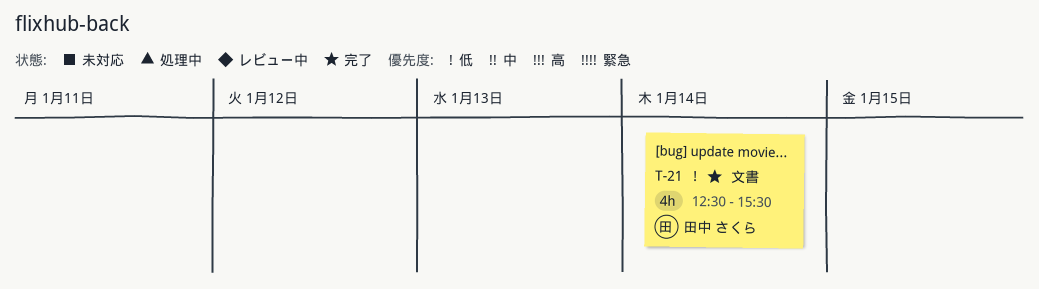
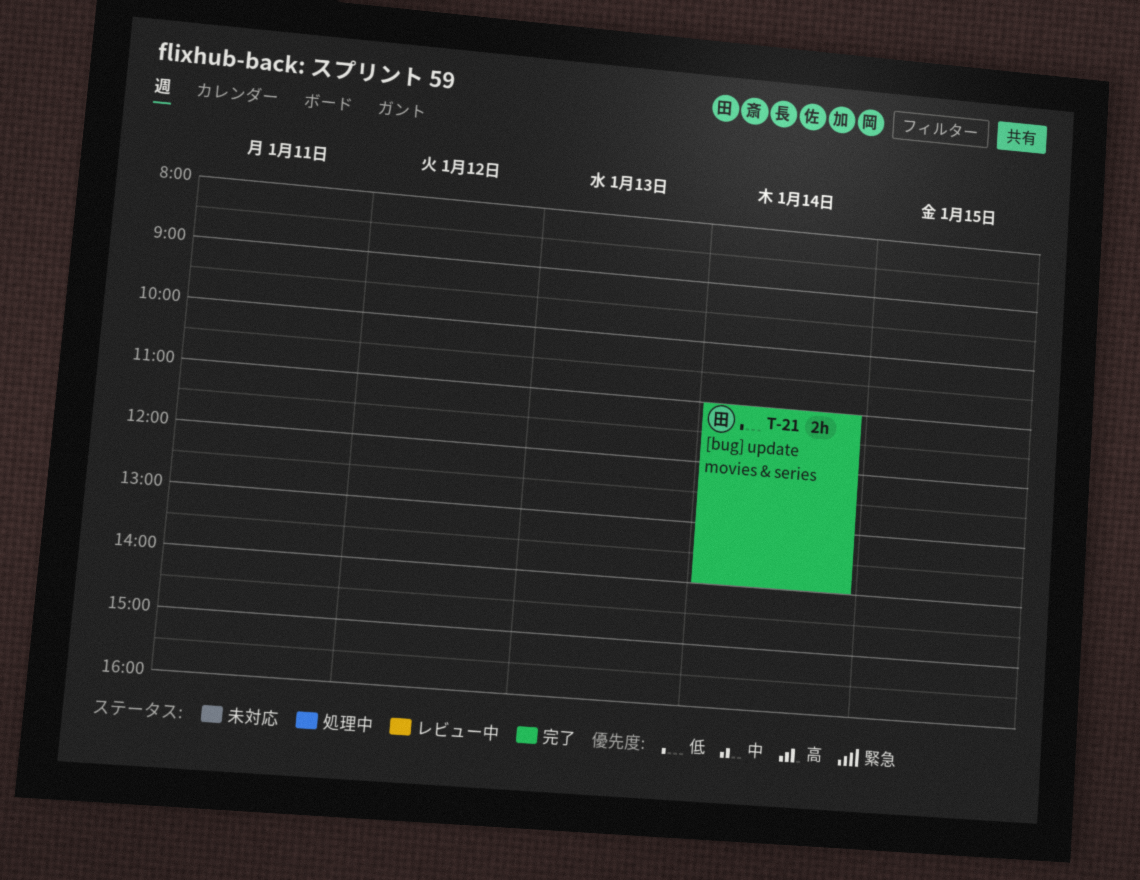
T-21, estimate: 4h -> 2h
T-21, begins: 12:30 -> 11:00
T-21, ends: 15:30 -> 14:00

